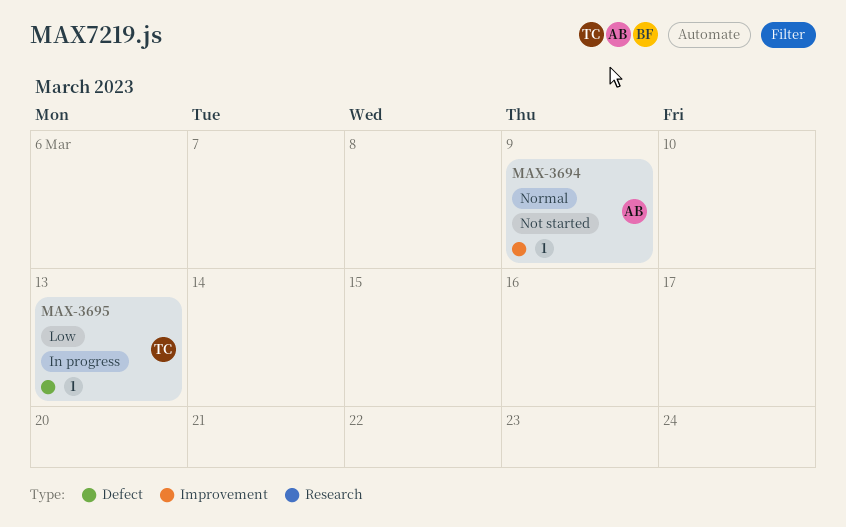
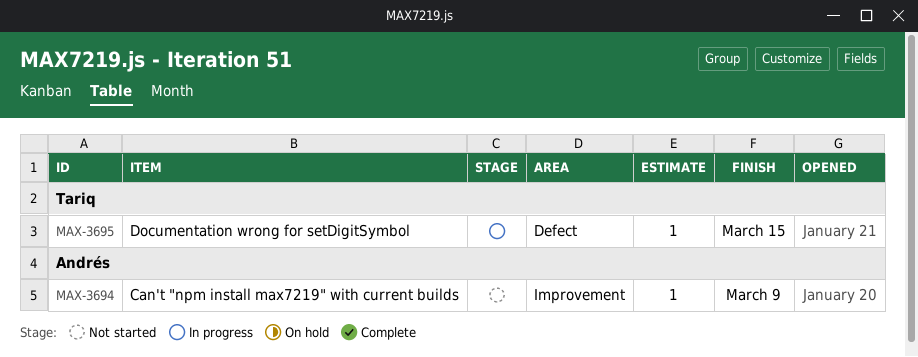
MAX-3695, due: Mar 13 -> Mar 15

